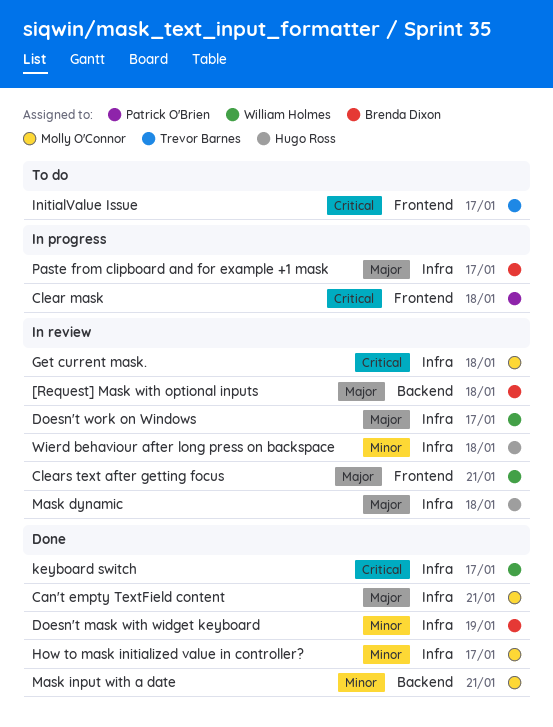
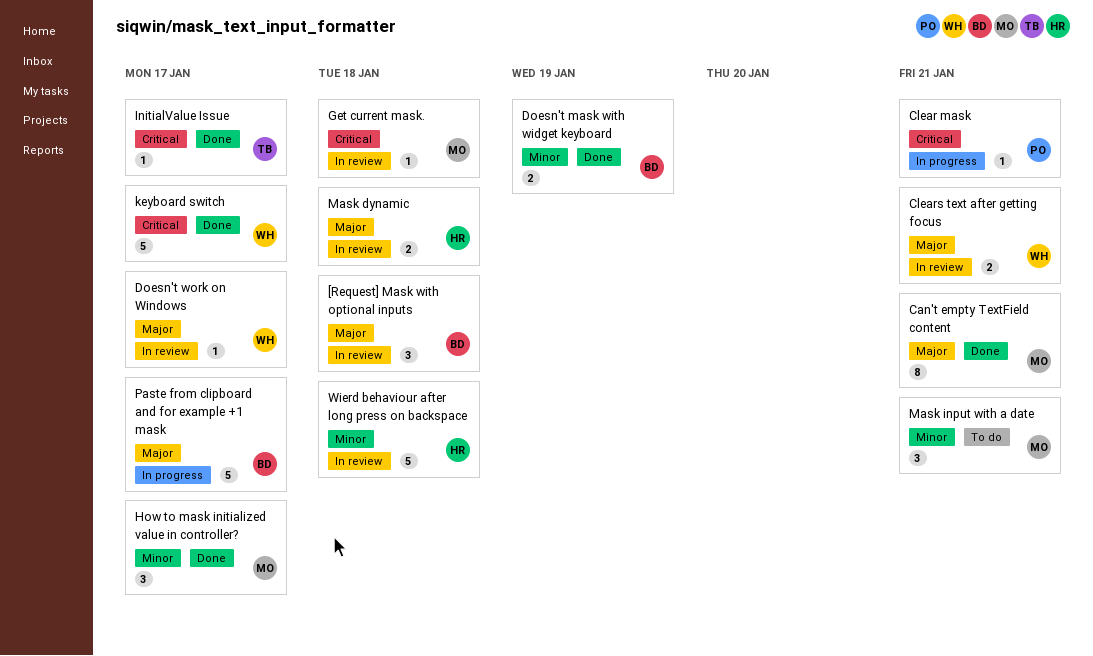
Clear mask, due: Jan 18 -> Jan 21
InitialValue Issue, status: To do -> Done
Mask input with a date, status: Done -> To do

